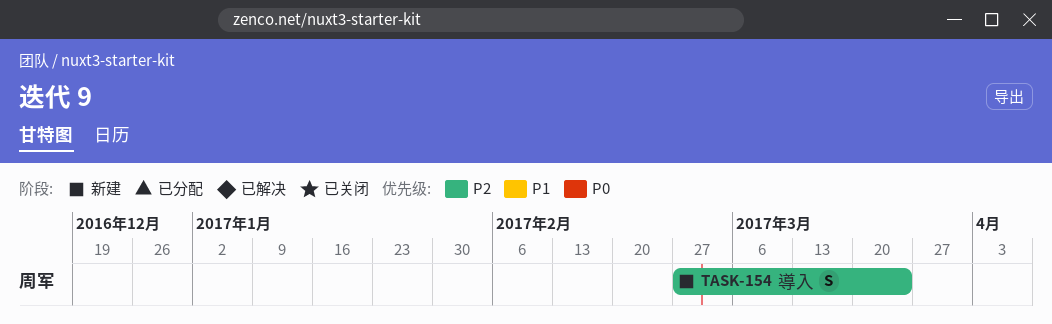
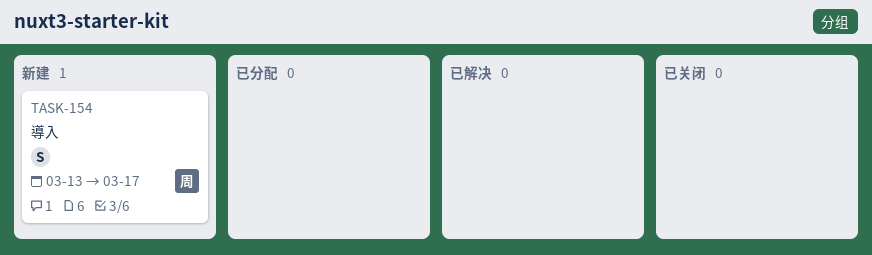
TASK-154, start: Feb 27 -> Mar 13
TASK-154, due: Mar 24 -> Mar 17

